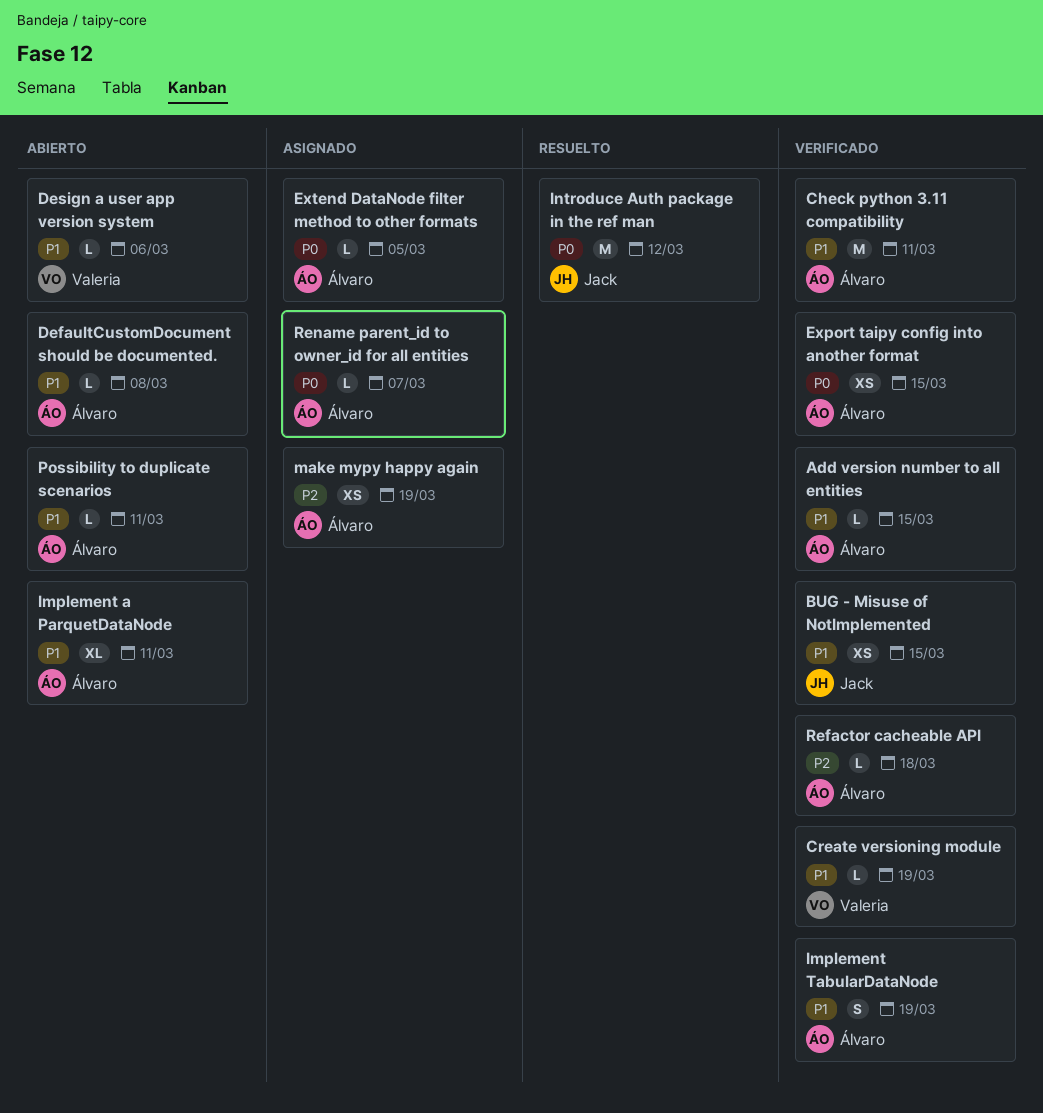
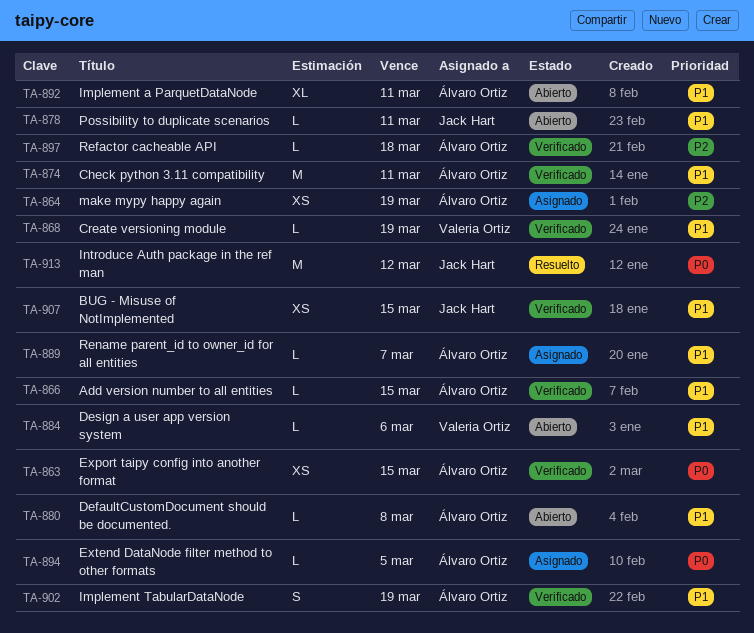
Possibility to duplicate scenarios, owner: Álvaro Ortiz -> Jack Hart
Rename parent_id to owner_id for all entities, priority: P0 -> P1

